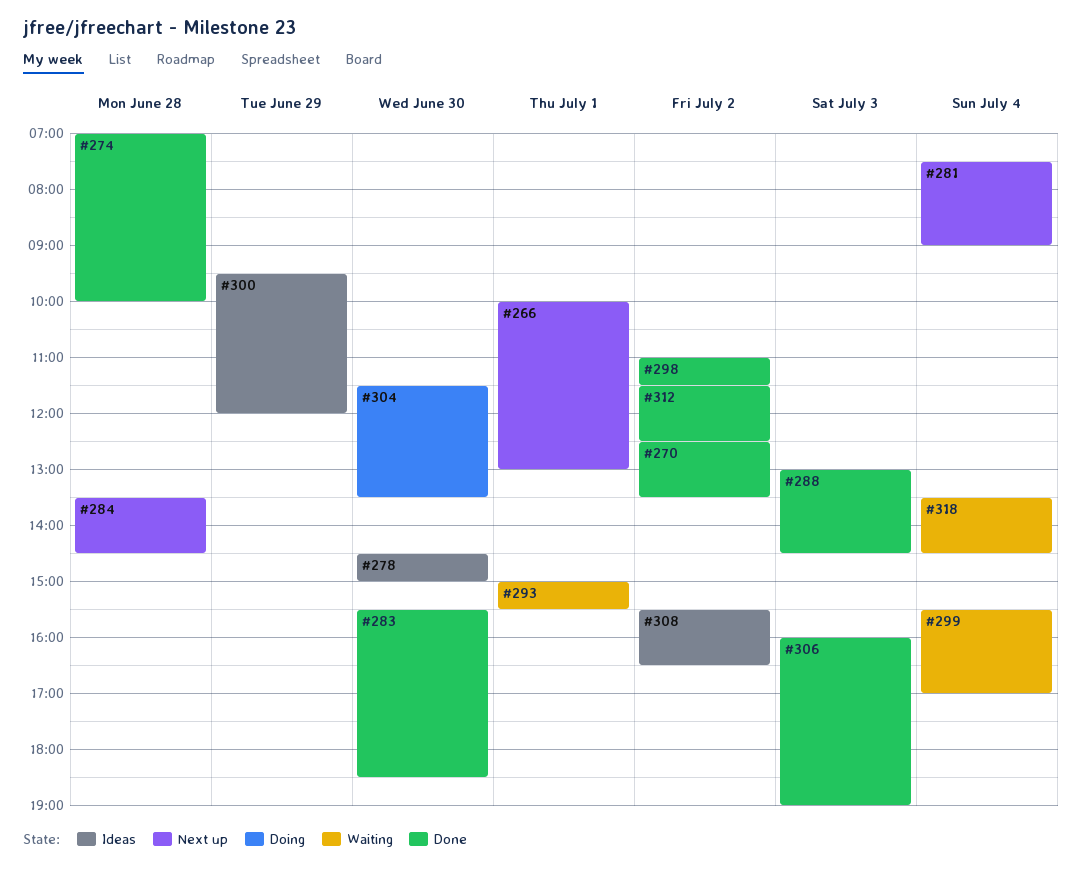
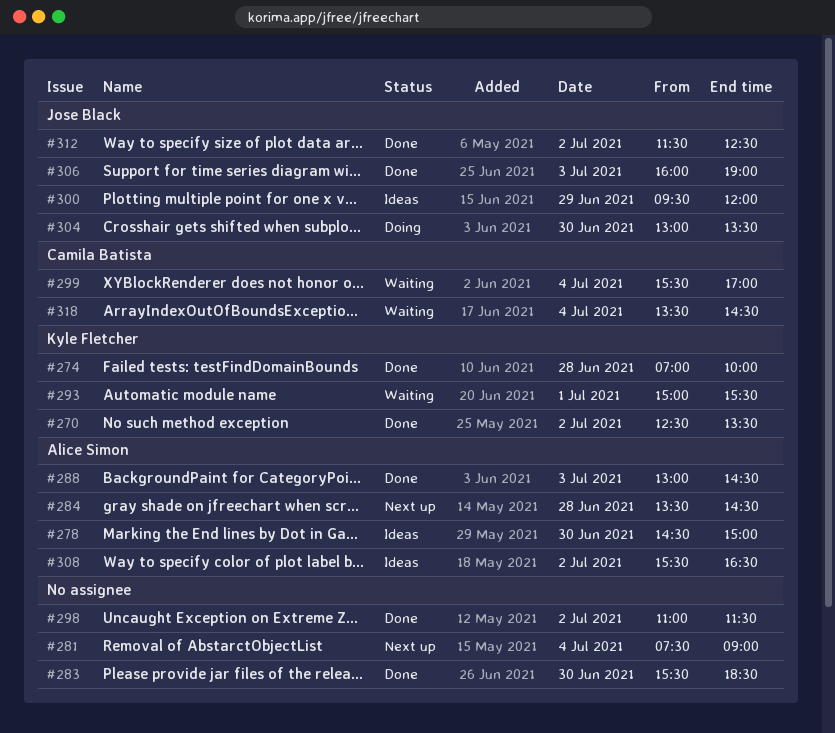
#266: present -> none
#304, begins: 11:30 -> 13:00

